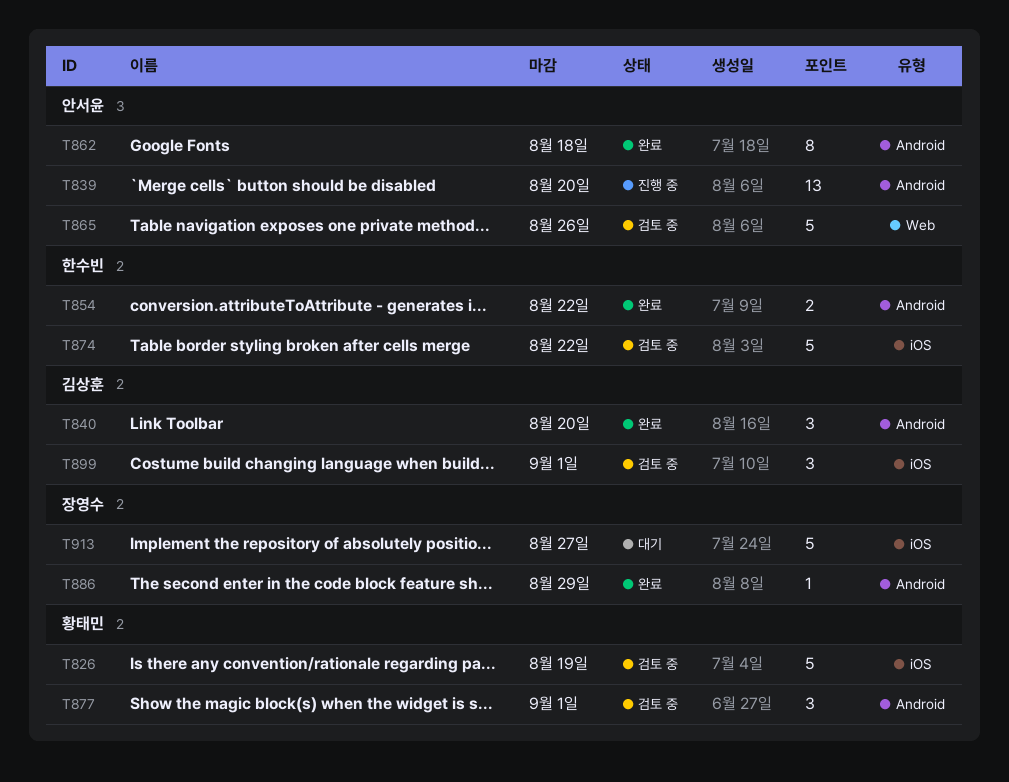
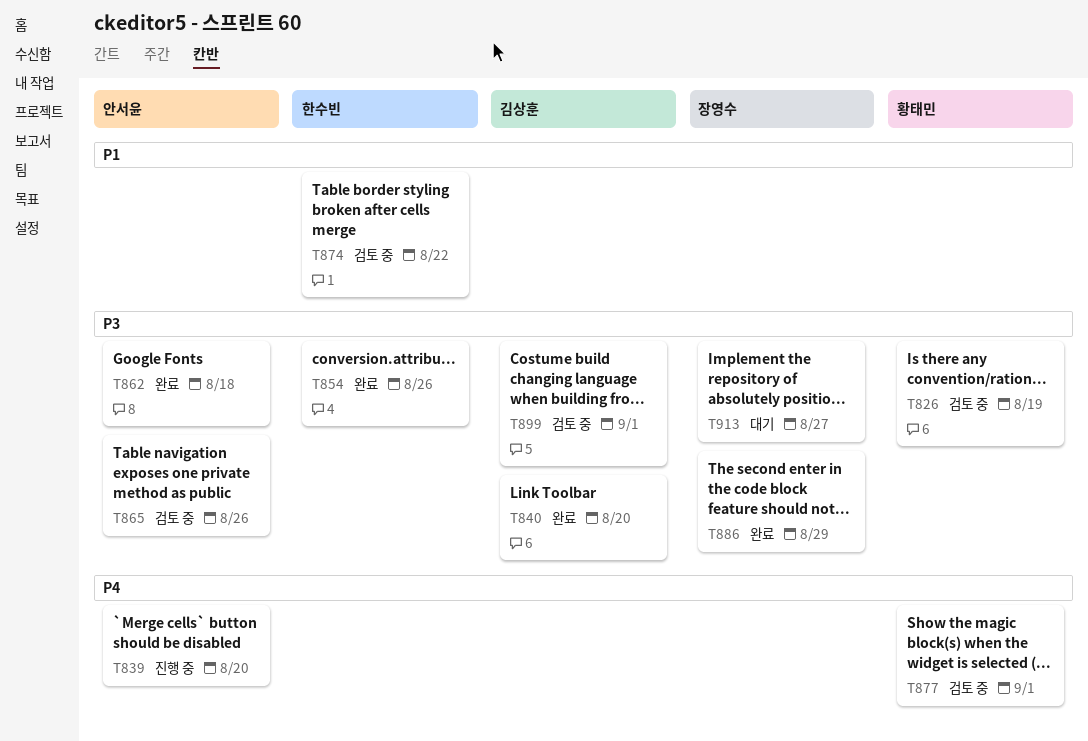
T854, due: Aug 22 -> Aug 26

